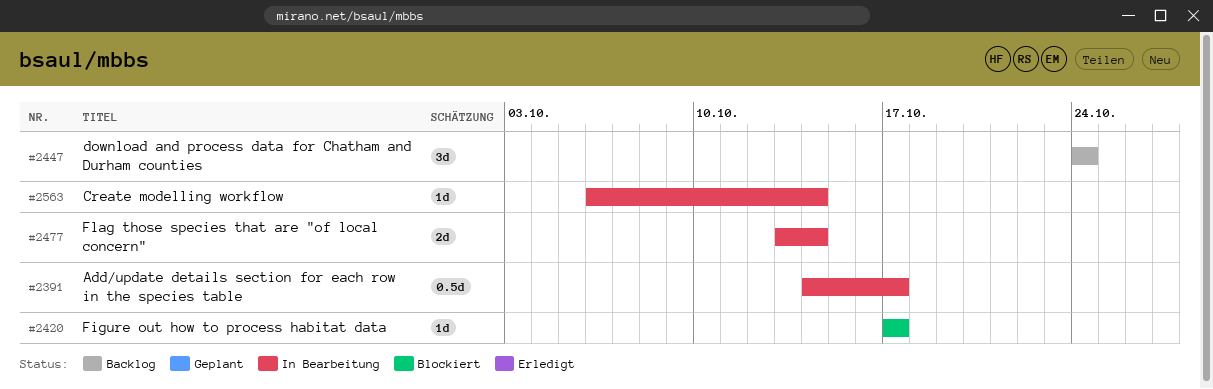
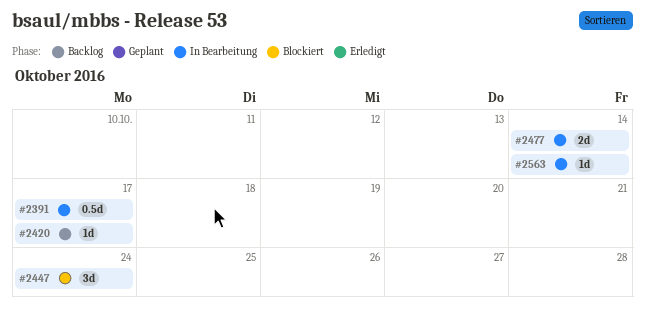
#2420, status: Blockiert -> Backlog
#2447, status: Backlog -> Blockiert

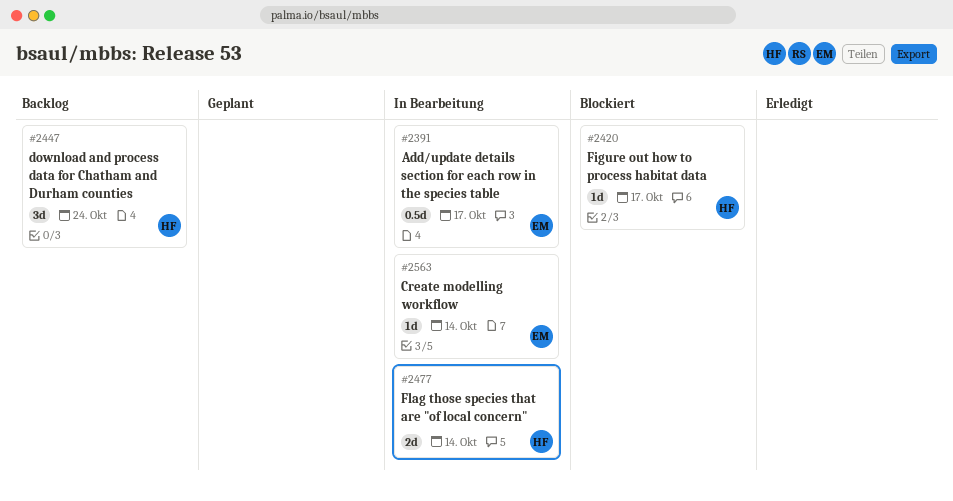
#2420, status: Backlog -> Blockiert
#2447, status: Blockiert -> Backlog

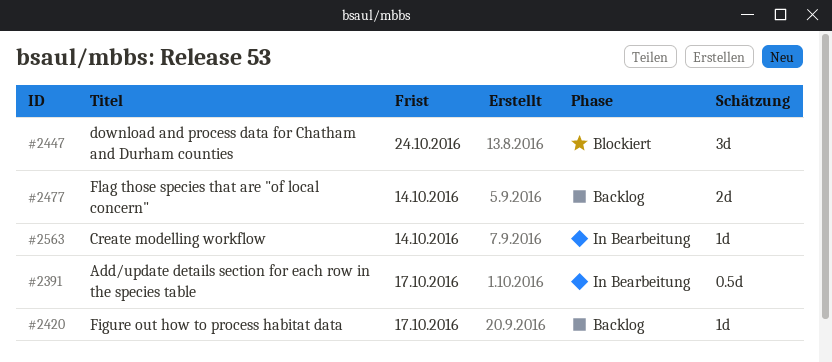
#2420, status: Blockiert -> Backlog
#2447, status: Backlog -> Blockiert
#2477, status: In Bearbeitung -> Backlog

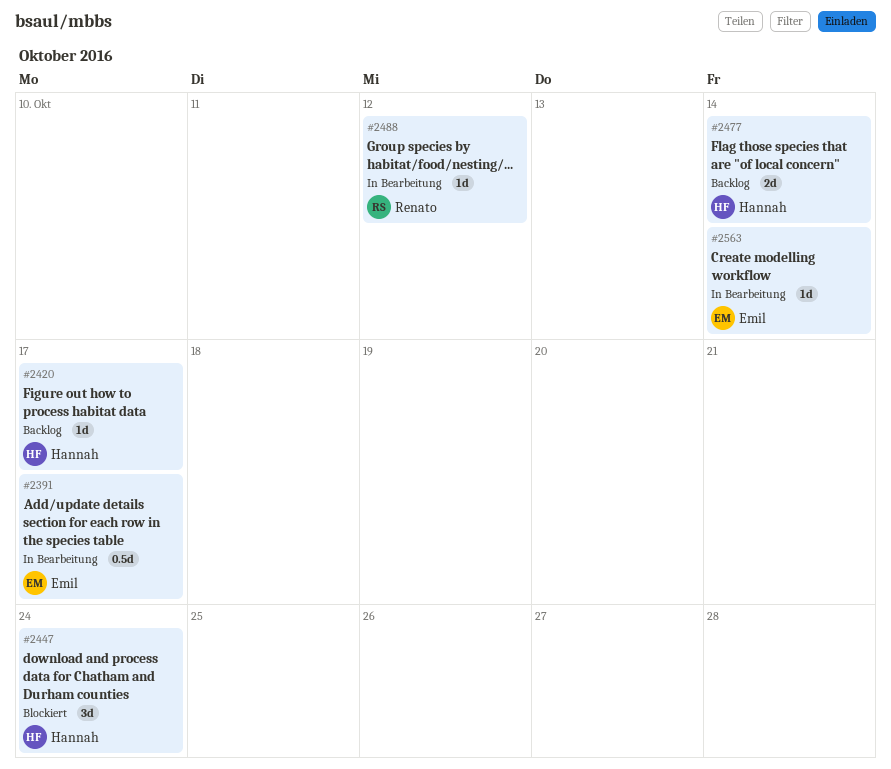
#2488: none -> present

